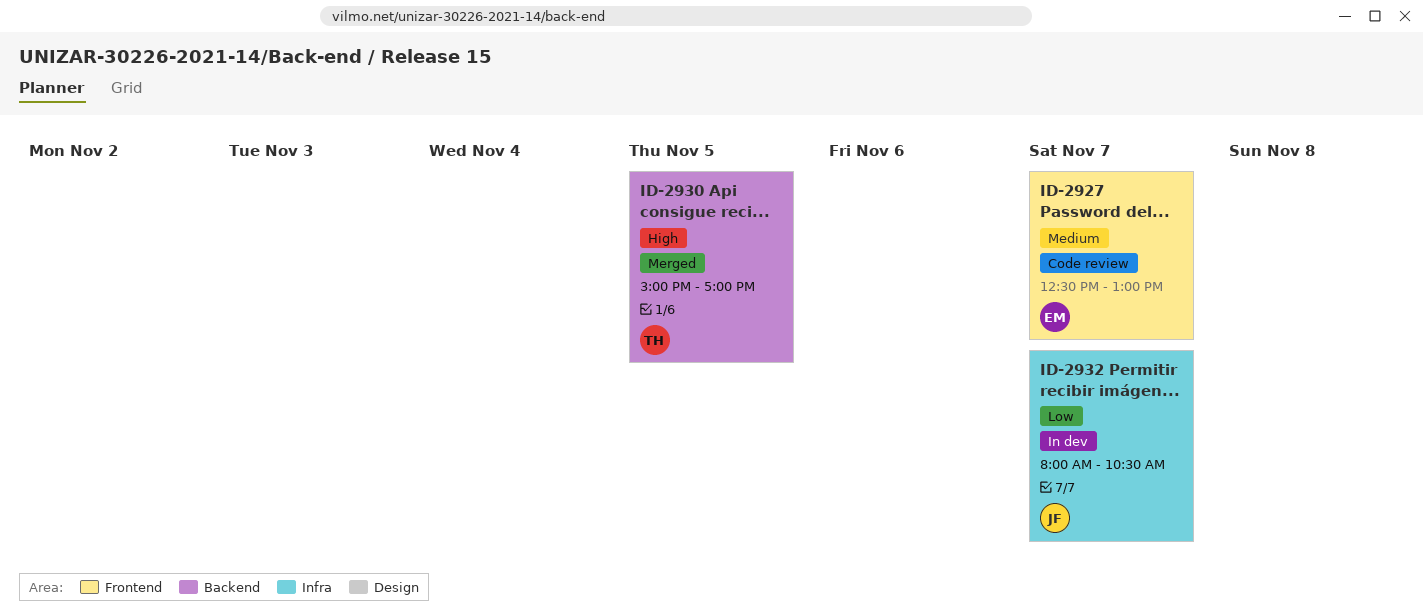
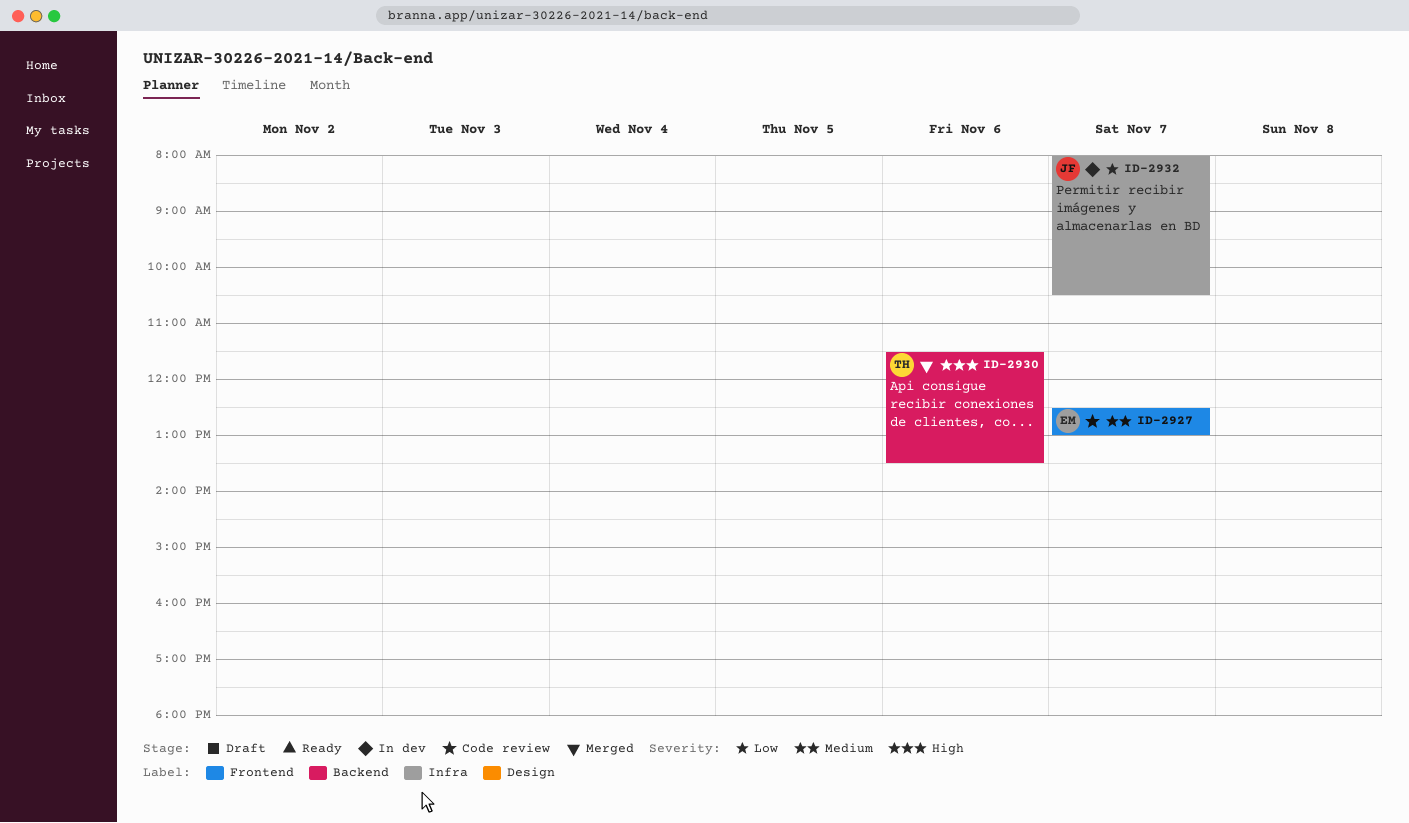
ID-2930, day: Nov 5 -> Nov 6
ID-2930, begins: 15:00 -> 11:30
ID-2930, ends: 17:00 -> 13:30

